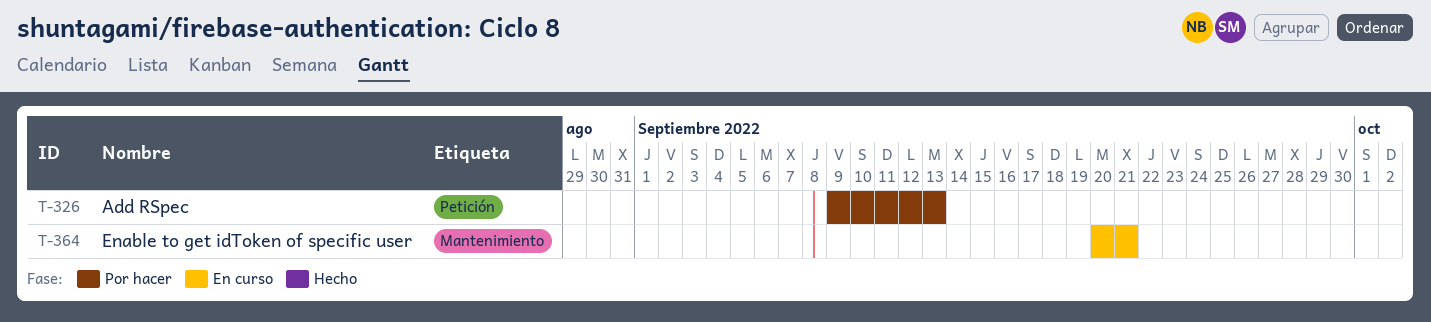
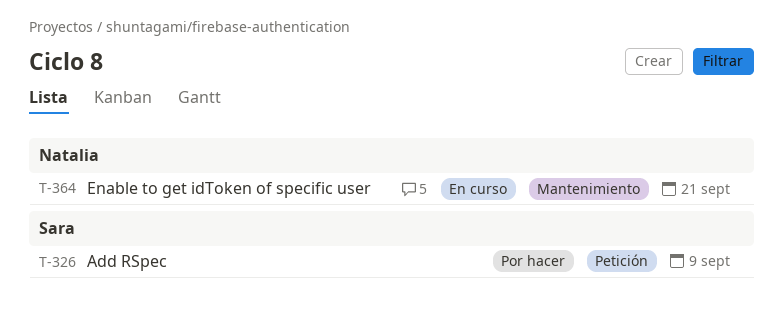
T-326, due: Sep 13 -> Sep 9

